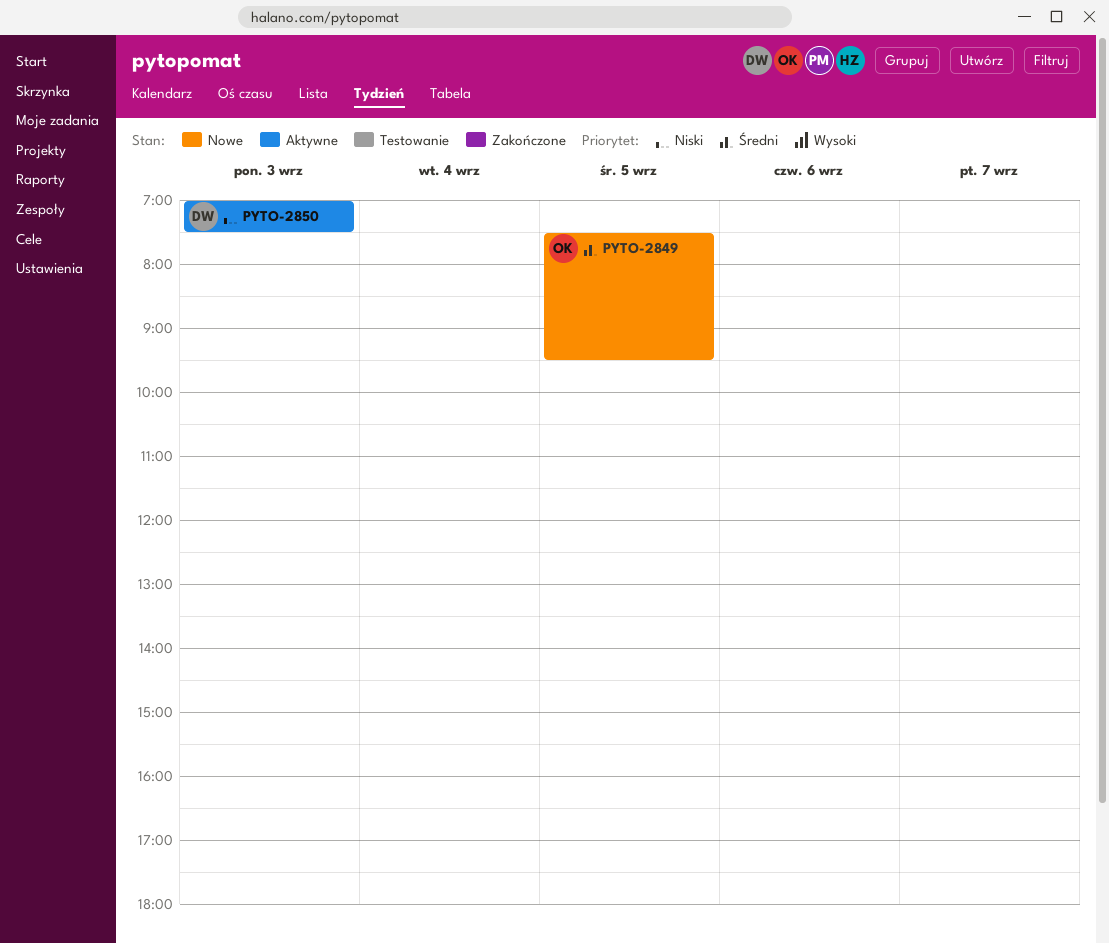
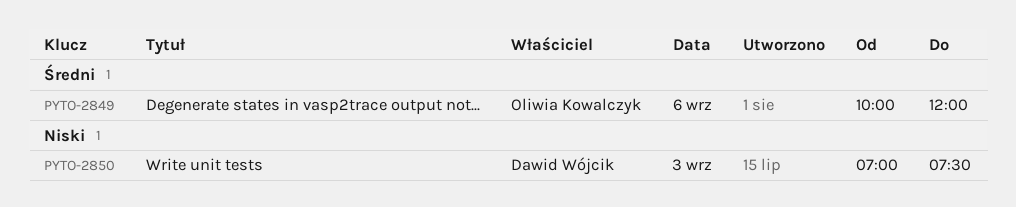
PYTO-2849, day: Sep 5 -> Sep 6
PYTO-2849, begins: 07:30 -> 10:00
PYTO-2849, ends: 09:30 -> 12:00

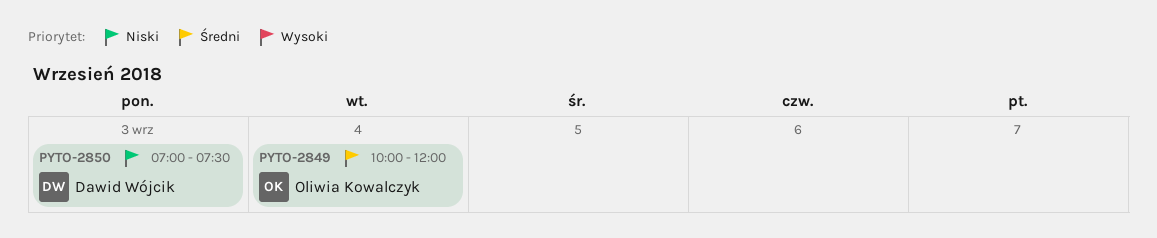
PYTO-2849, day: Sep 6 -> Sep 4

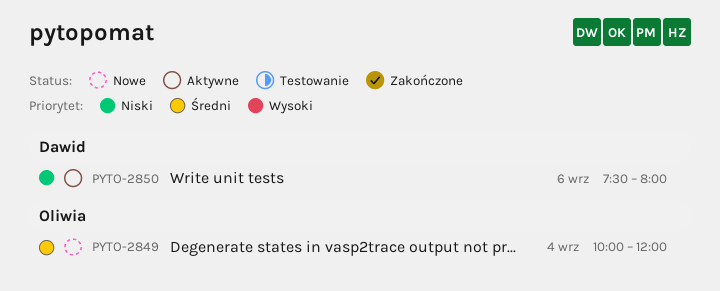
PYTO-2850, day: Sep 3 -> Sep 6
PYTO-2850, begins: 07:00 -> 07:30
PYTO-2850, ends: 07:30 -> 08:00

